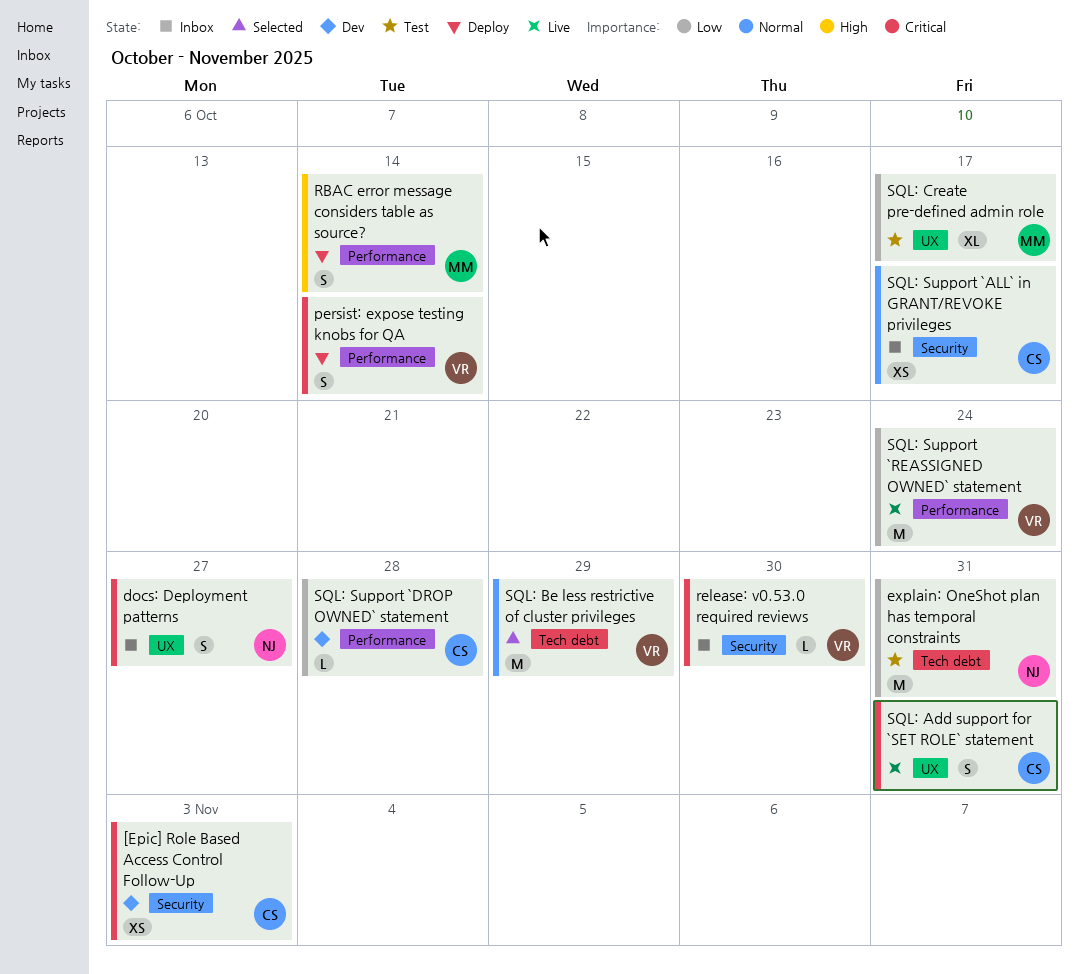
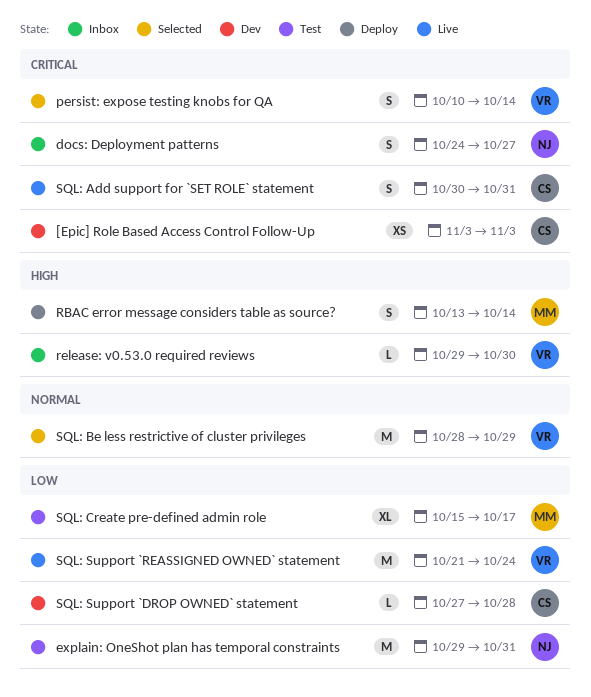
persist: expose testing knobs for QA, status: Deploy -> Selected
release: v0.53.0 required reviews, priority: Critical -> High
SQL: Support `ALL` in GRANT/REVOKE privileges: present -> none

